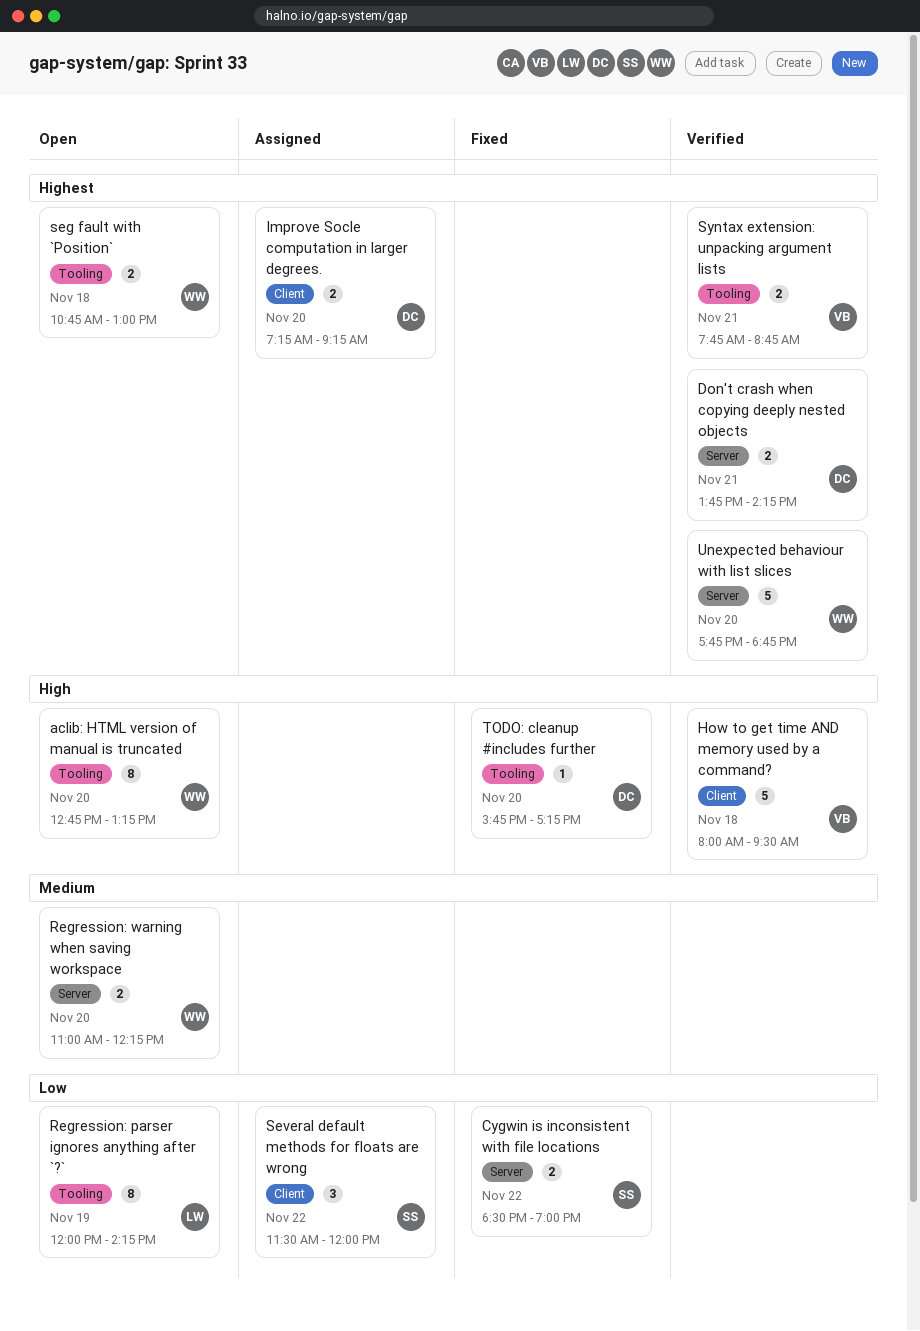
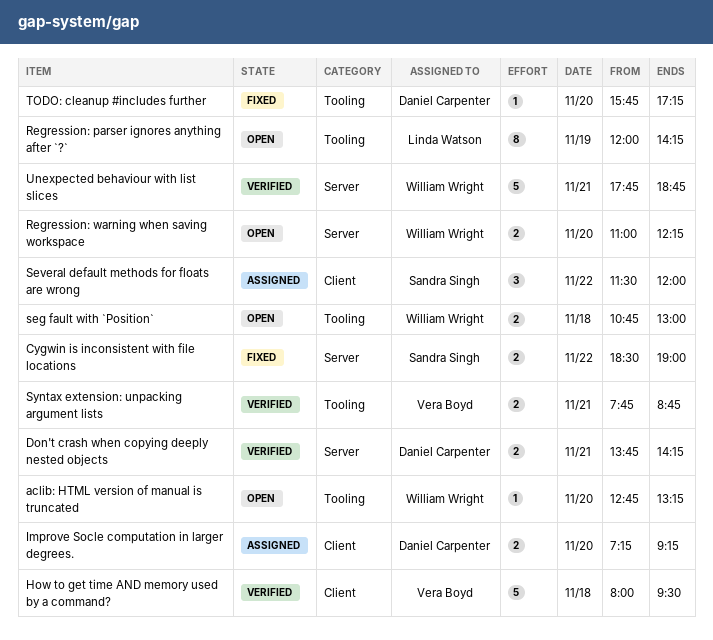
aclib: HTML version of manual is truncated, estimate: 8 -> 1
Unexpected behaviour with list slices, day: Nov 20 -> Nov 21

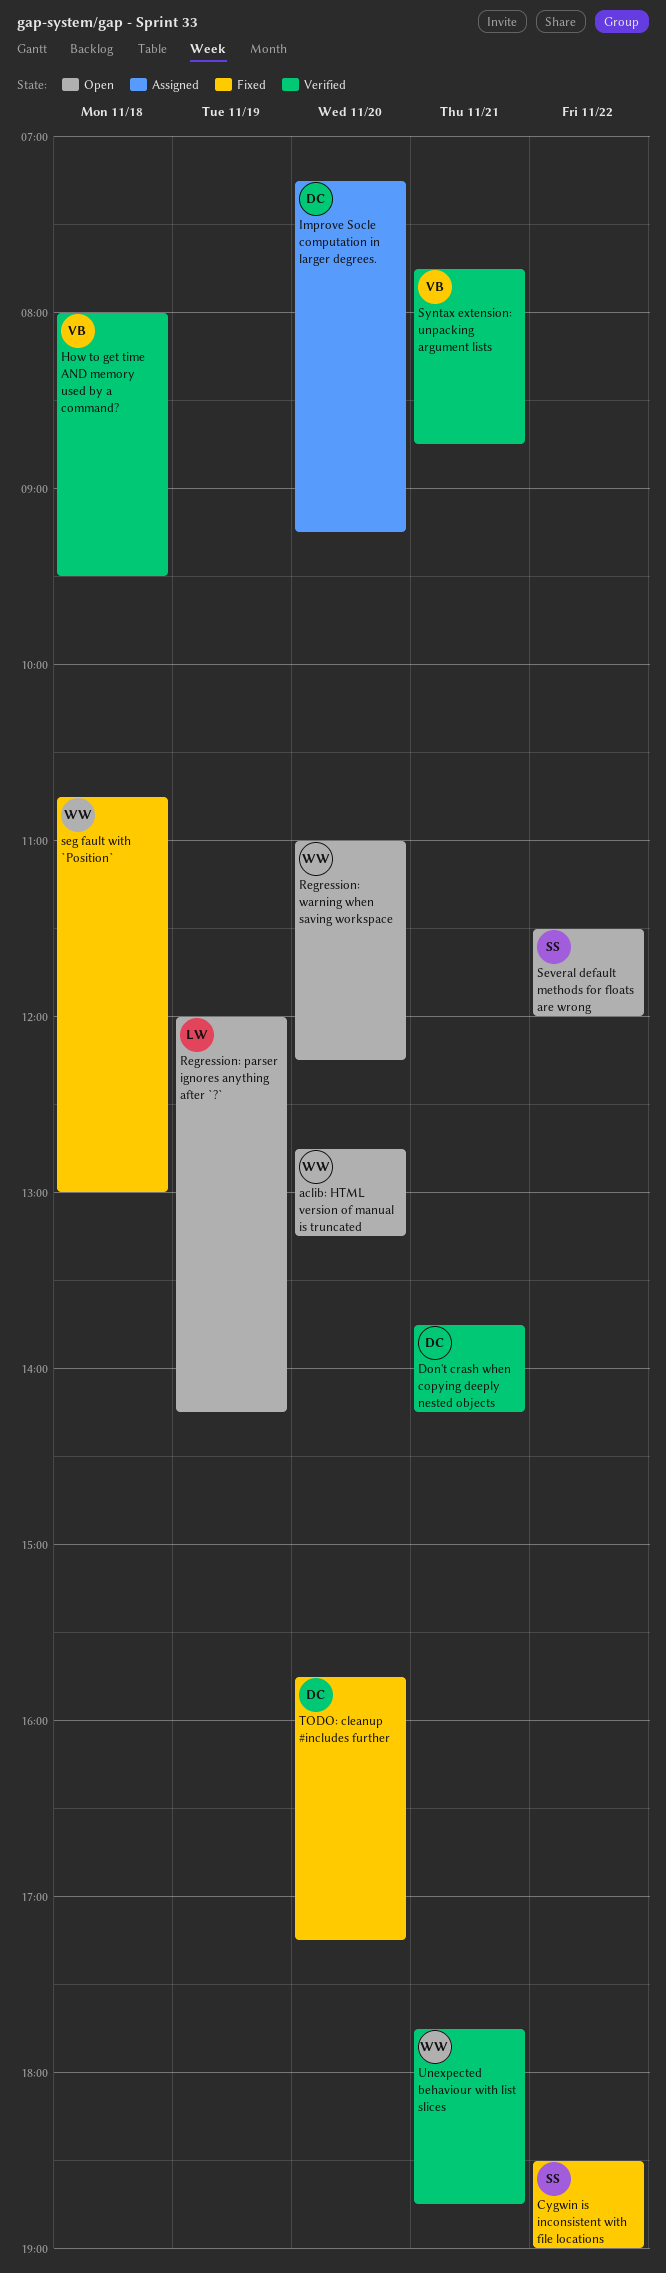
seg fault with `Position`, status: Open -> Fixed
Several default methods for floats are wrong, status: Assigned -> Open

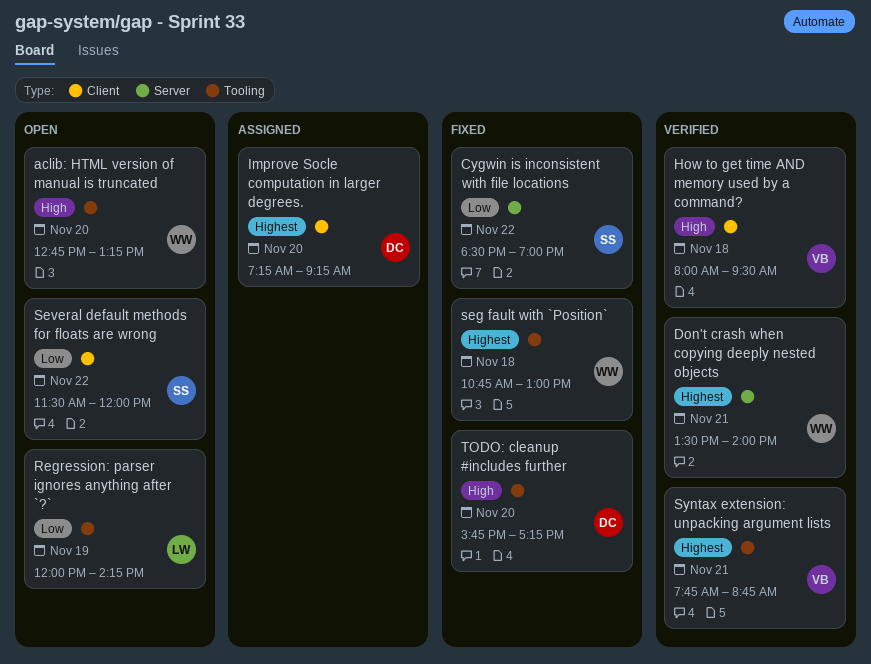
Don't crash when copying deeply nested objects, owner: DC -> WW
Don't crash when copying deeply nested objects, begins: 13:45 -> 13:30
Don't crash when copying deeply nested objects, ends: 14:15 -> 14:00
Regression: warning when saving workspace: present -> none
Unexpected behaviour with list slices: present -> none

